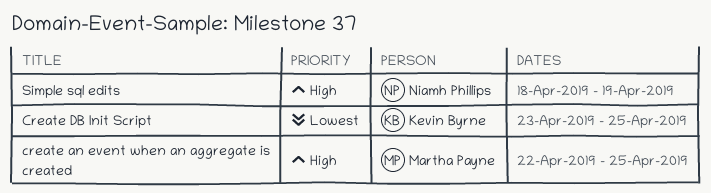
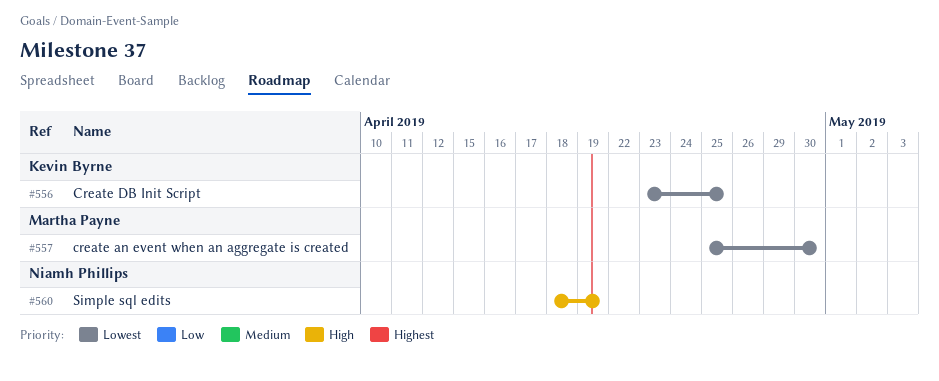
create an event when an aggregate is created, priority: High -> Lowest
create an event when an aggregate is created, start: Apr 22 -> Apr 25
create an event when an aggregate is created, due: Apr 25 -> Apr 30

